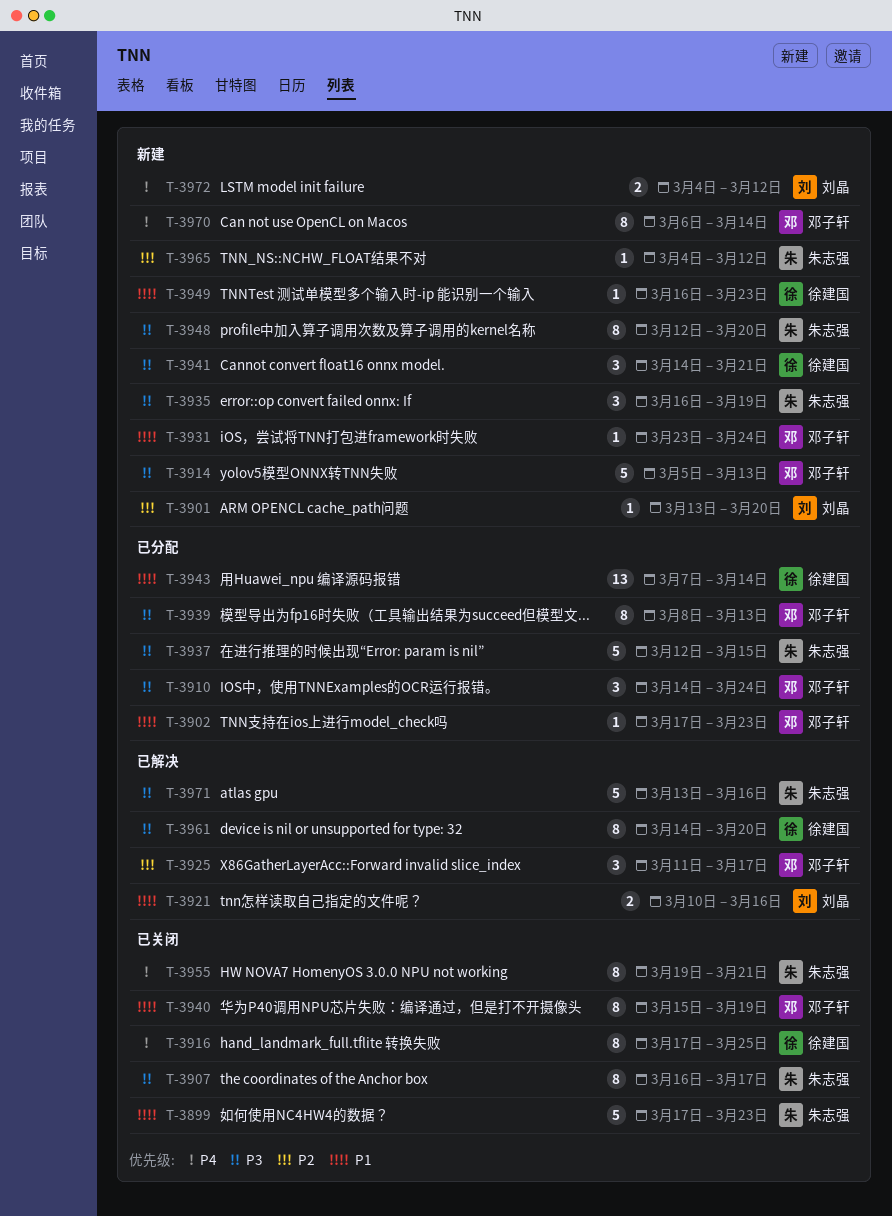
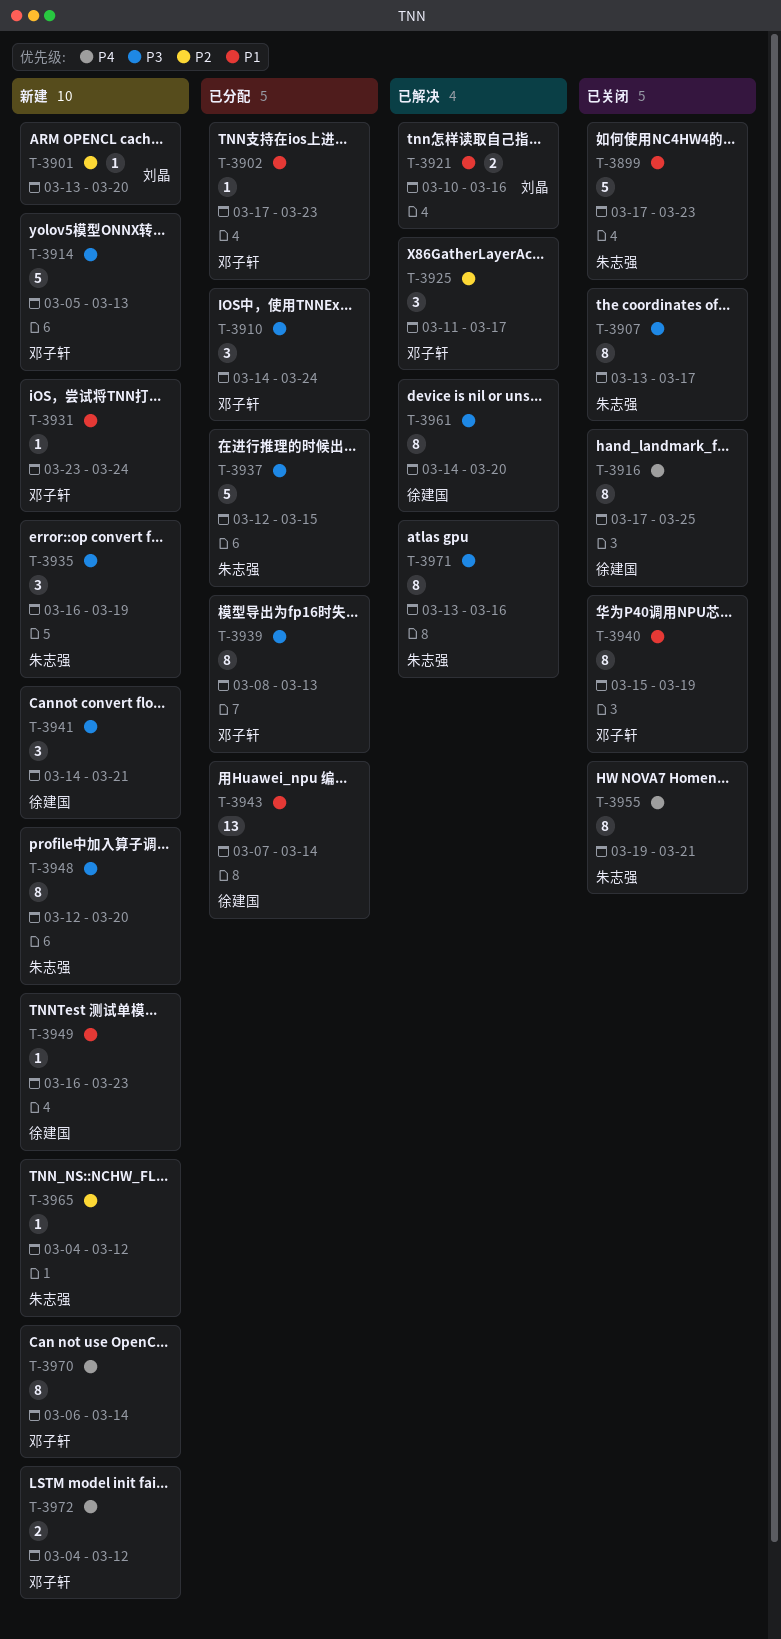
T-3907, start: Mar 16 -> Mar 13
T-3971, estimate: 5 -> 8
T-3972, owner: 刘晶 -> 邓子轩

